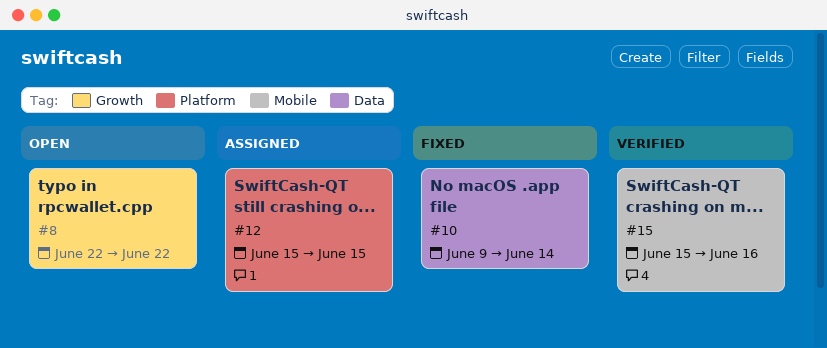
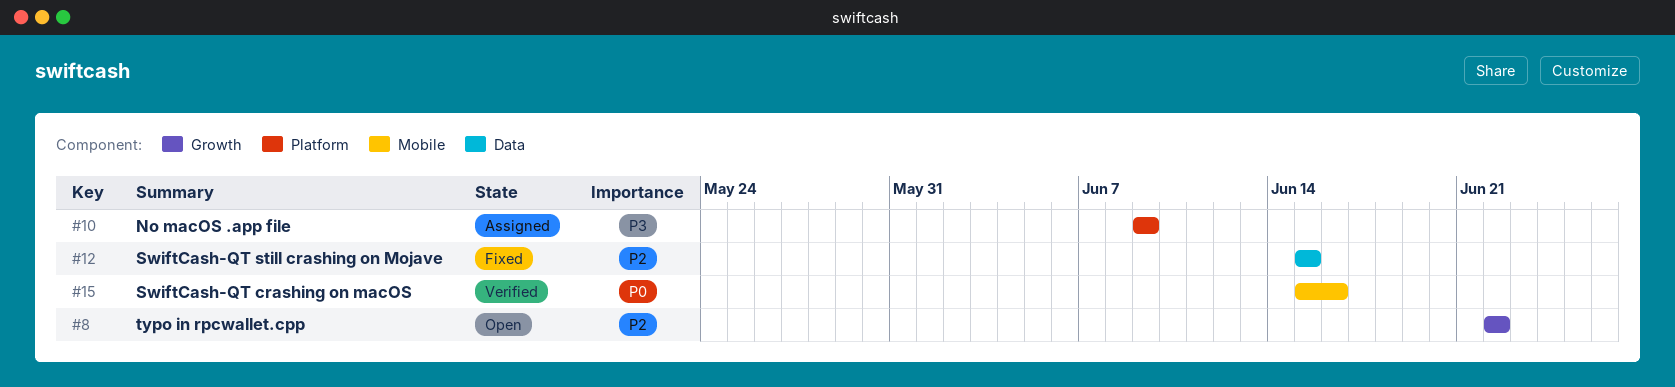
#10, status: Fixed -> Assigned
#10, label: Data -> Platform
#10, due: Jun 14 -> Jun 9
#12, status: Assigned -> Fixed
#12, label: Platform -> Data

